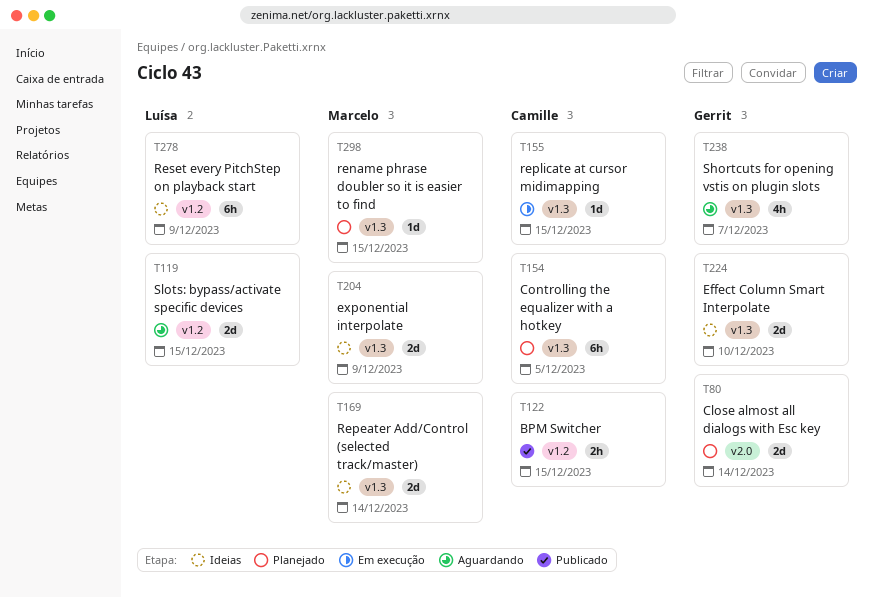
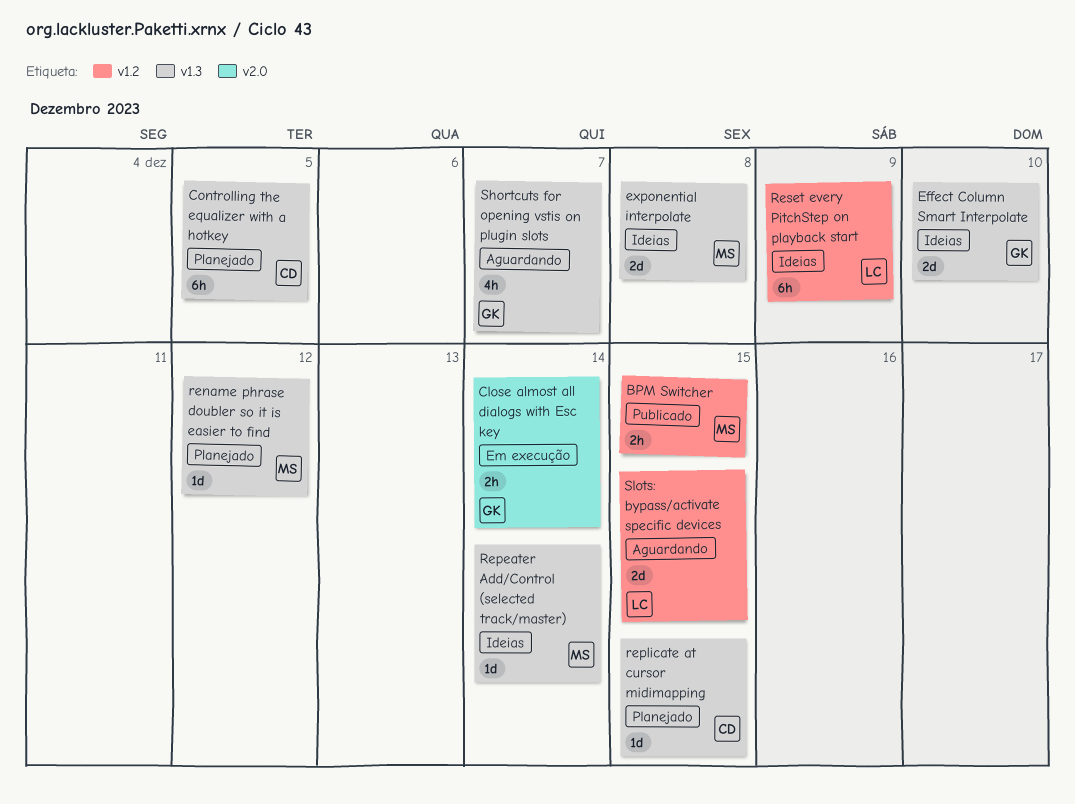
BPM Switcher, owner: Camille -> Marcelo
Close almost all dialogs with Esc key, status: Planejado -> Em execução
Close almost all dialogs with Esc key, estimate: 2d -> 2h
exponential interpolate, due: Dec 9 -> Dec 8
rename phrase doubler so it is easier to find, due: Dec 15 -> Dec 12
Repeater Add/Control (selected track/master), estimate: 2d -> 1d
replicate at cursor midimapping, status: Em execução -> Planejado

